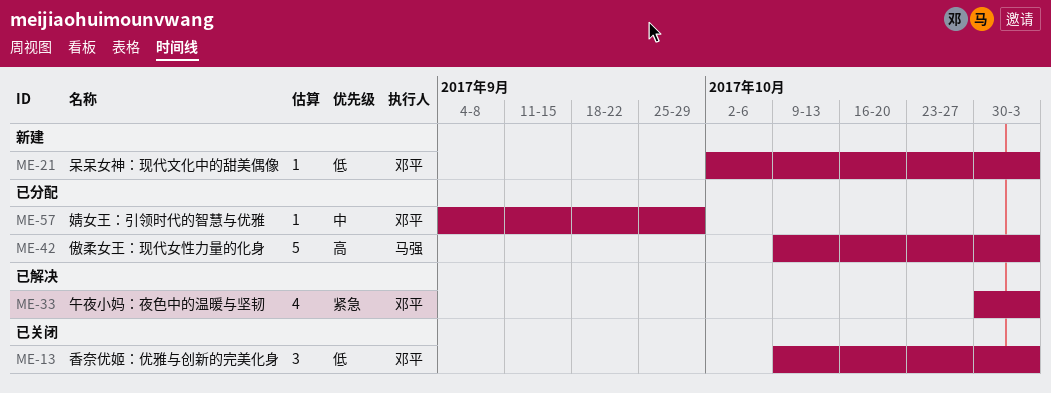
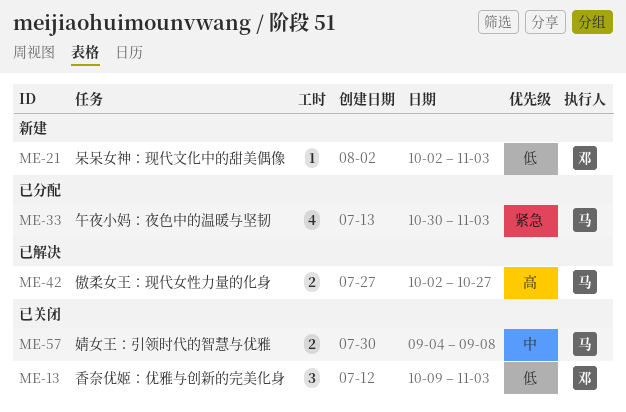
ME-33, status: 已解决 -> 已分配
ME-33, owner: 邓平 -> 马强
ME-42, status: 已分配 -> 已解决
ME-42, estimate: 5 -> 2
ME-42, start: Oct 9 -> Oct 2
ME-42, due: Nov 3 -> Oct 27
ME-57, status: 已分配 -> 已关闭
ME-57, owner: 邓平 -> 马强
ME-57, estimate: 1 -> 2
ME-57, due: Sep 29 -> Sep 8

